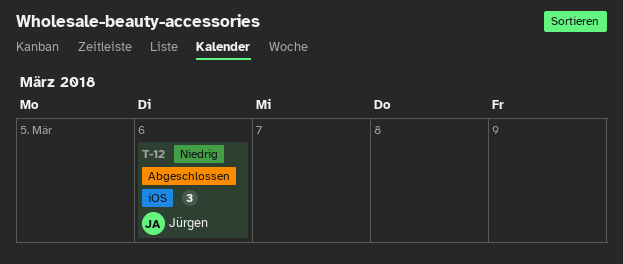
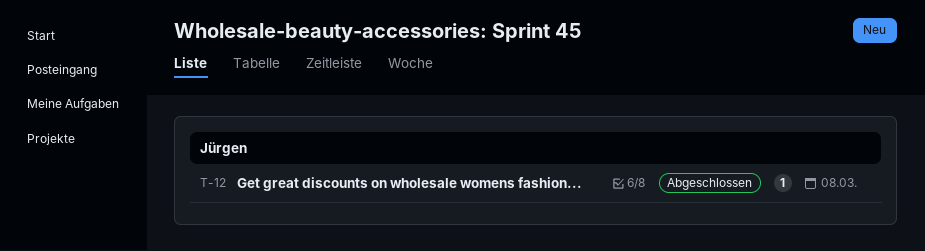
T-12, estimate: 3 -> 1
T-12, due: Mar 6 -> Mar 8

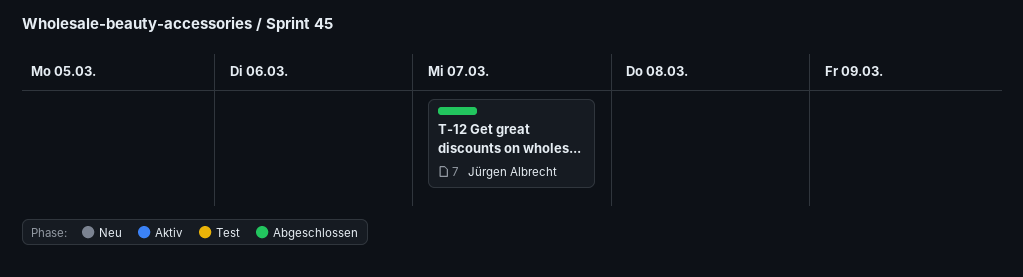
T-12, due: Mar 8 -> Mar 7

